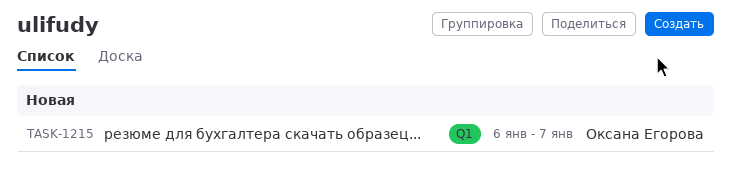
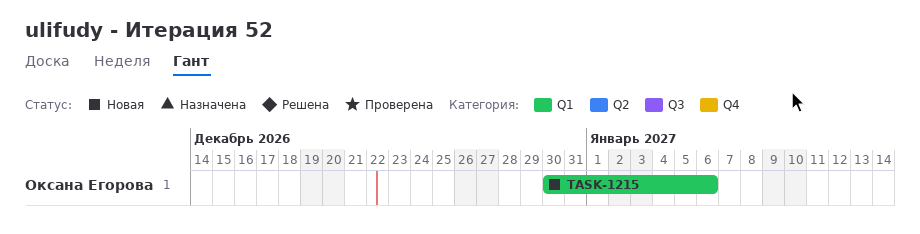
TASK-1215, start: Jan 6 -> Dec 30
TASK-1215, due: Jan 7 -> Jan 6

